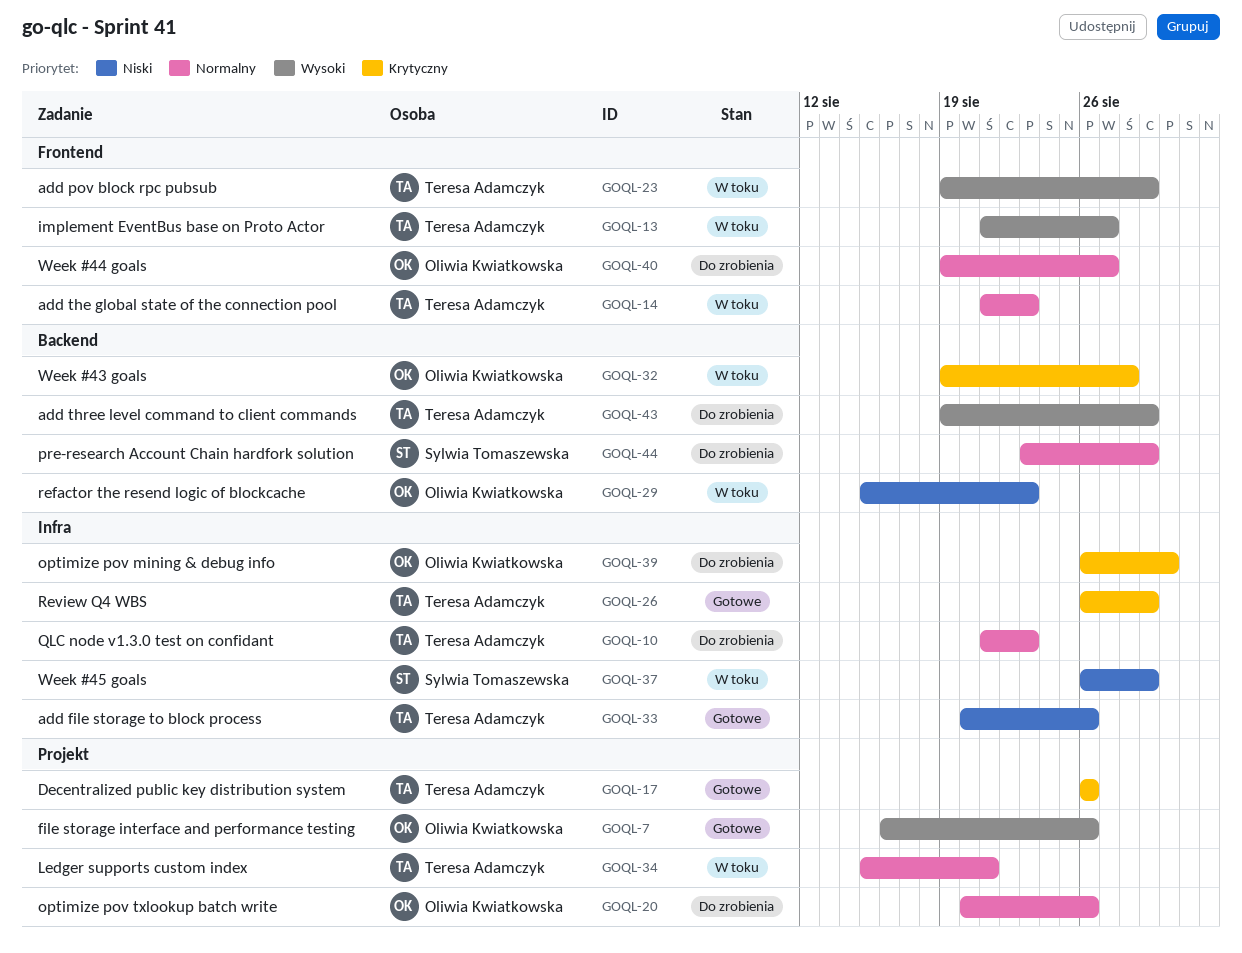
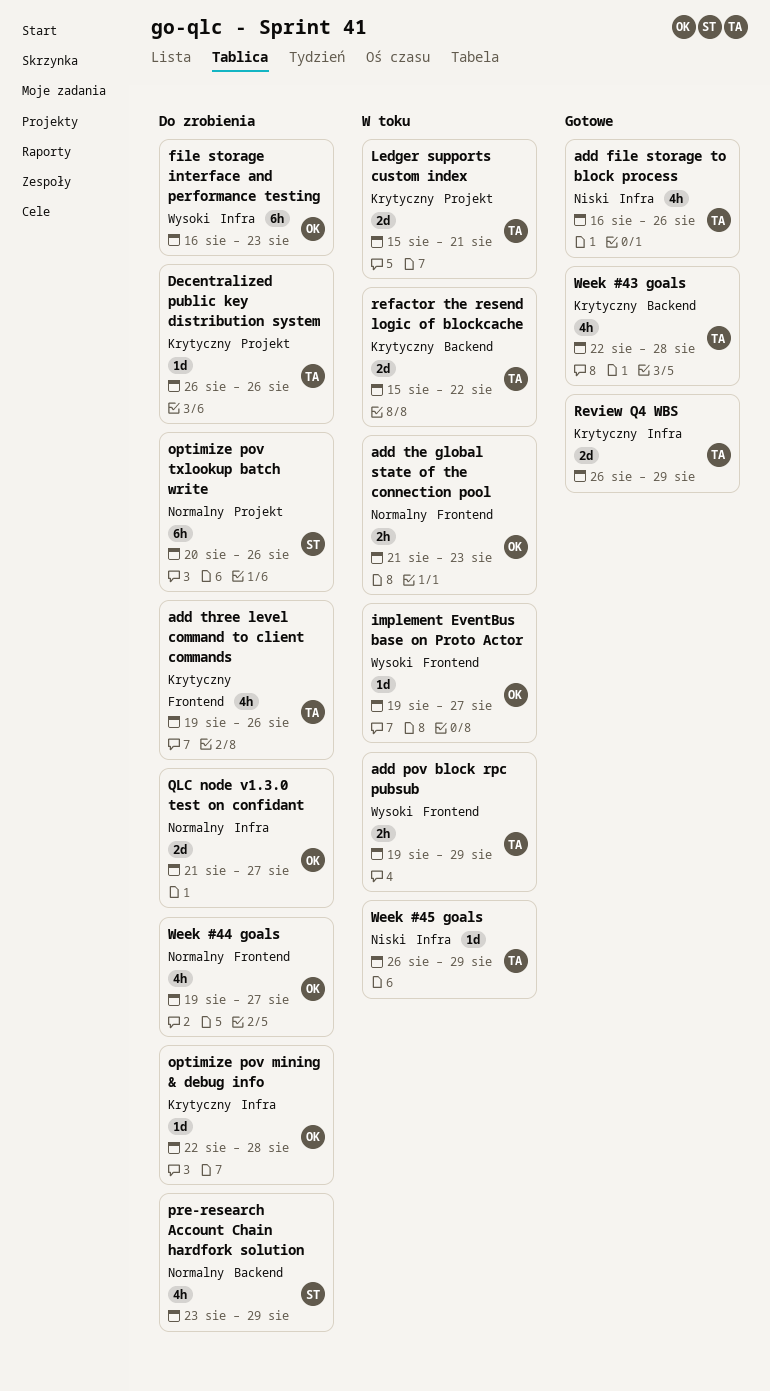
add file storage to block process, start: Aug 20 -> Aug 16
add the global state of the connection pool, owner: Teresa Adamczyk -> Oliwia Kwiatkowska
add three level command to client commands, priority: Wysoki -> Krytyczny
add three level command to client commands, label: Backend -> Frontend
add three level command to client commands, due: Aug 29 -> Aug 26
Decentralized public key distribution system, status: Gotowe -> Do zrobienia
file storage interface and performance testing, status: Gotowe -> Do zrobienia
file storage interface and performance testing, label: Projekt -> Infra
file storage interface and performance testing, due: Aug 26 -> Aug 23
implement EventBus base on Proto Actor, owner: Teresa Adamczyk -> Oliwia Kwiatkowska
implement EventBus base on Proto Actor, start: Aug 21 -> Aug 19
Ledger supports custom index, priority: Normalny -> Krytyczny
optimize pov mining & debug info, start: Aug 26 -> Aug 22
optimize pov mining & debug info, due: Aug 30 -> Aug 28
optimize pov txlookup batch write, owner: Oliwia Kwiatkowska -> Sylwia Tomaszewska
QLC node v1.3.0 test on confidant, owner: Teresa Adamczyk -> Oliwia Kwiatkowska
QLC node v1.3.0 test on confidant, due: Aug 23 -> Aug 27
refactor the resend logic of blockcache, owner: Oliwia Kwiatkowska -> Teresa Adamczyk
refactor the resend logic of blockcache, priority: Niski -> Krytyczny
refactor the resend logic of blockcache, due: Aug 23 -> Aug 22
Week #43 goals, status: W toku -> Gotowe
Week #43 goals, owner: Oliwia Kwiatkowska -> Teresa Adamczyk
Week #43 goals, start: Aug 19 -> Aug 22
Week #45 goals, owner: Sylwia Tomaszewska -> Teresa Adamczyk

